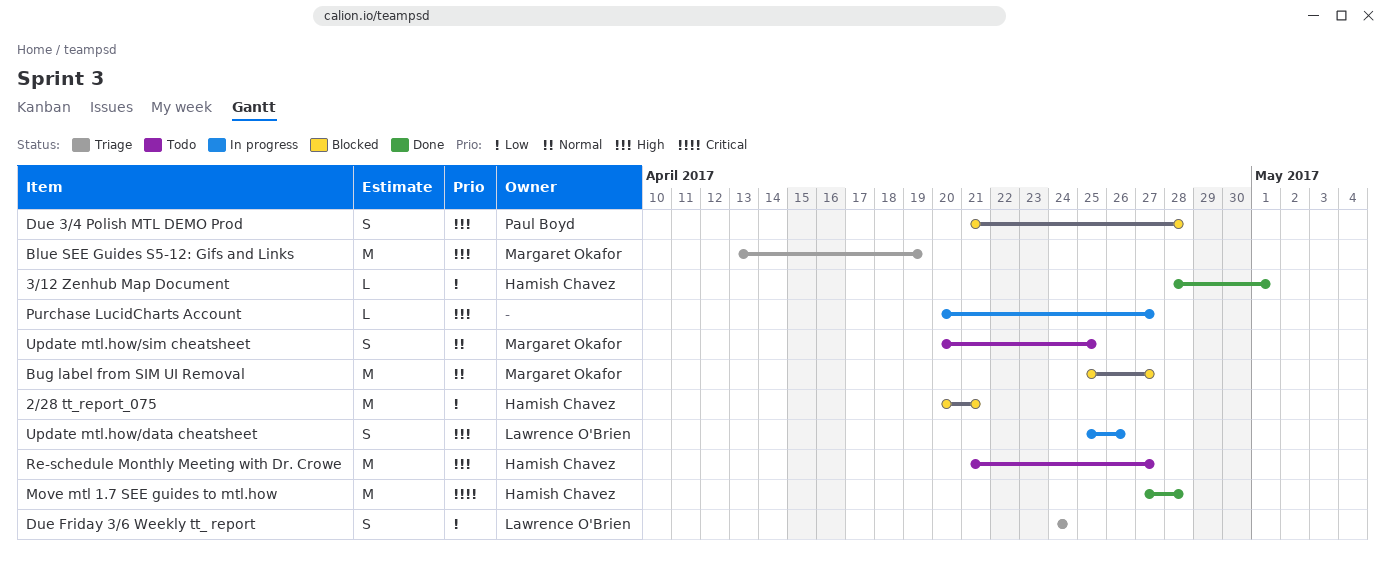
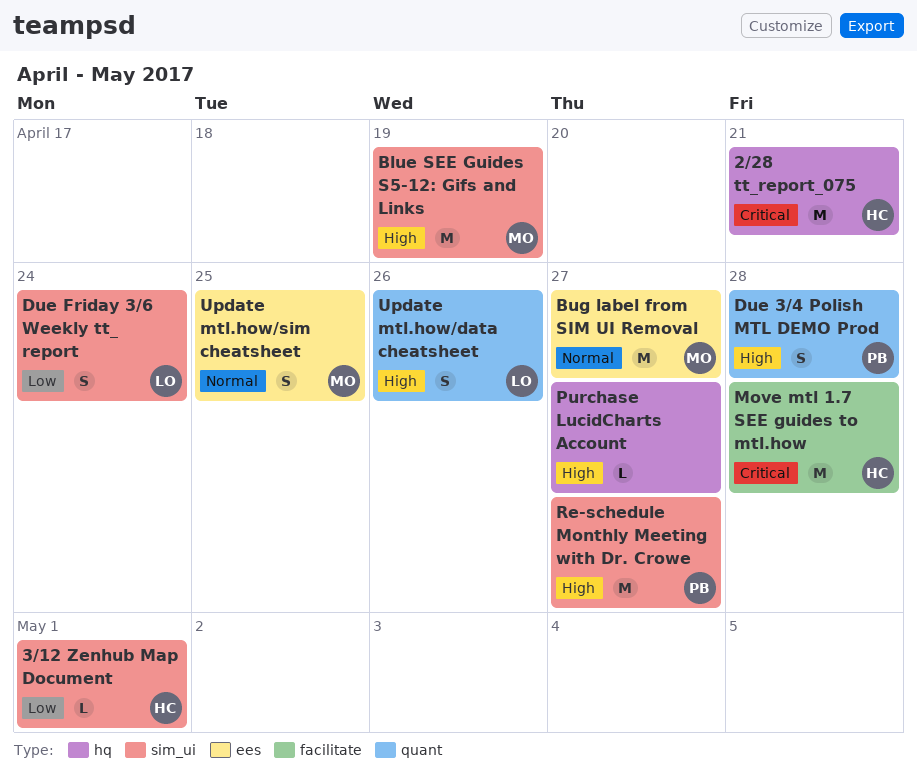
2/28 tt_report_075, priority: Low -> Critical
Re-schedule Monthly Meeting with Dr. Crowe, owner: Hamish Chavez -> Paul Boyd

